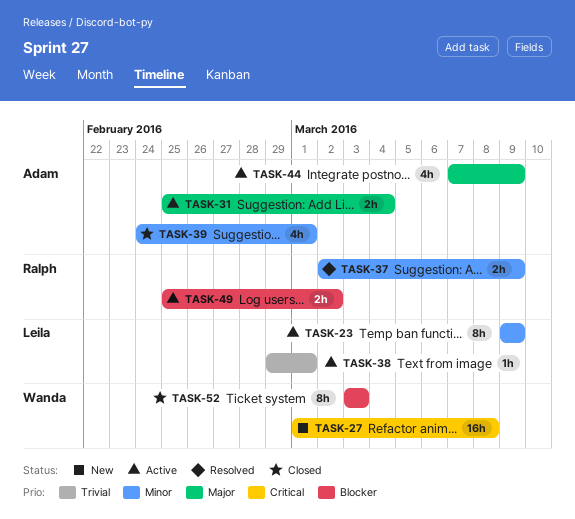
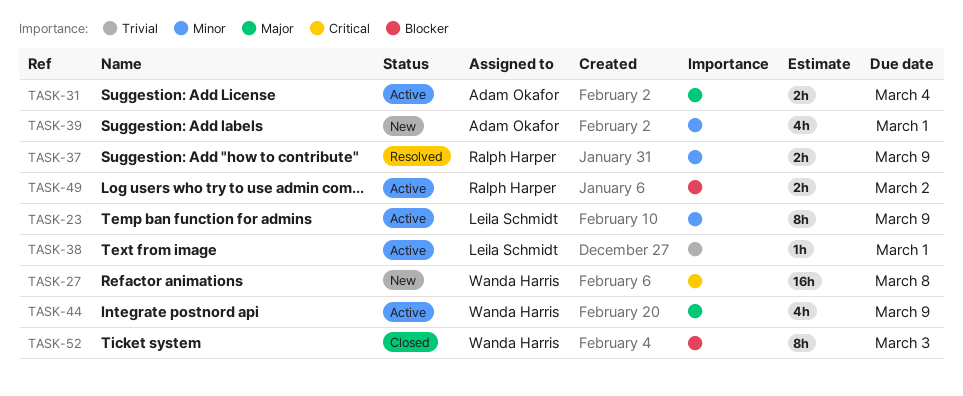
TASK-39, status: Closed -> New
TASK-44, owner: Adam Okafor -> Wanda Harris

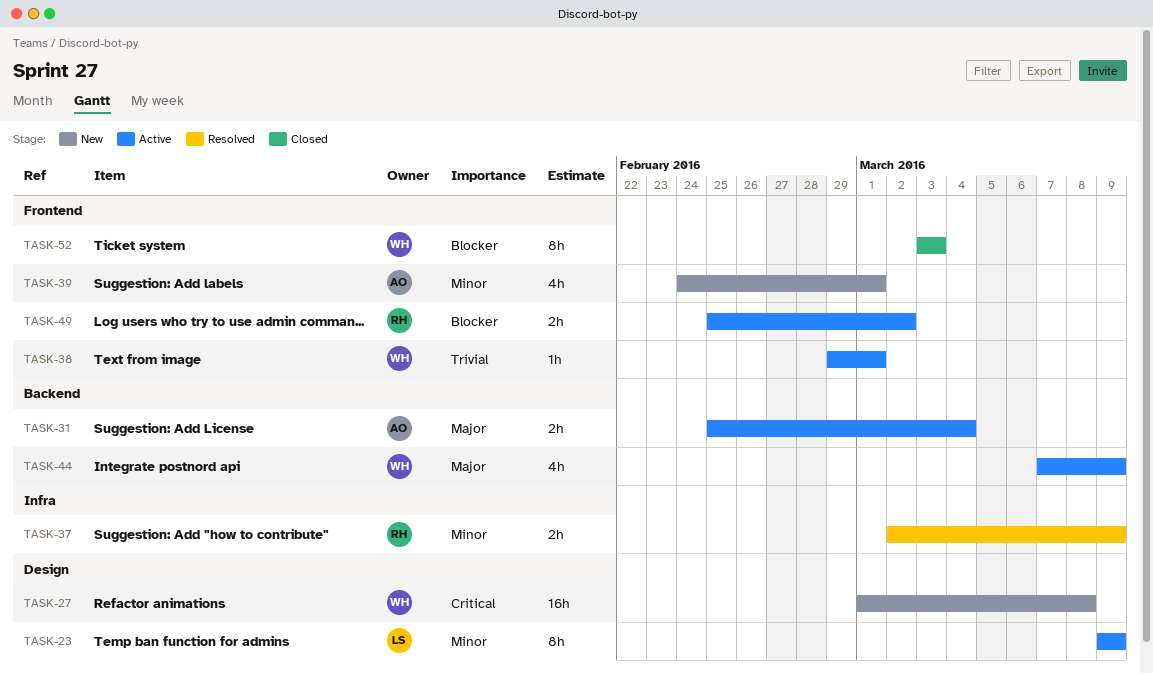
TASK-38, owner: Leila Schmidt -> Wanda Harris

